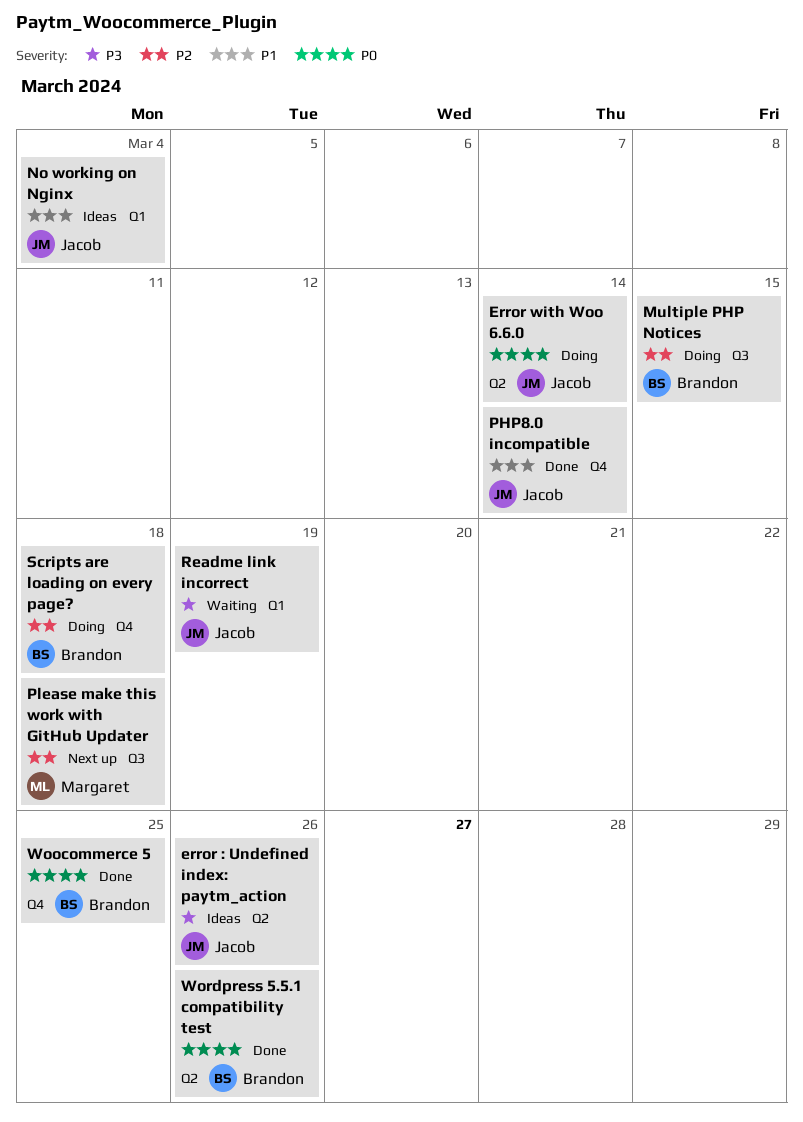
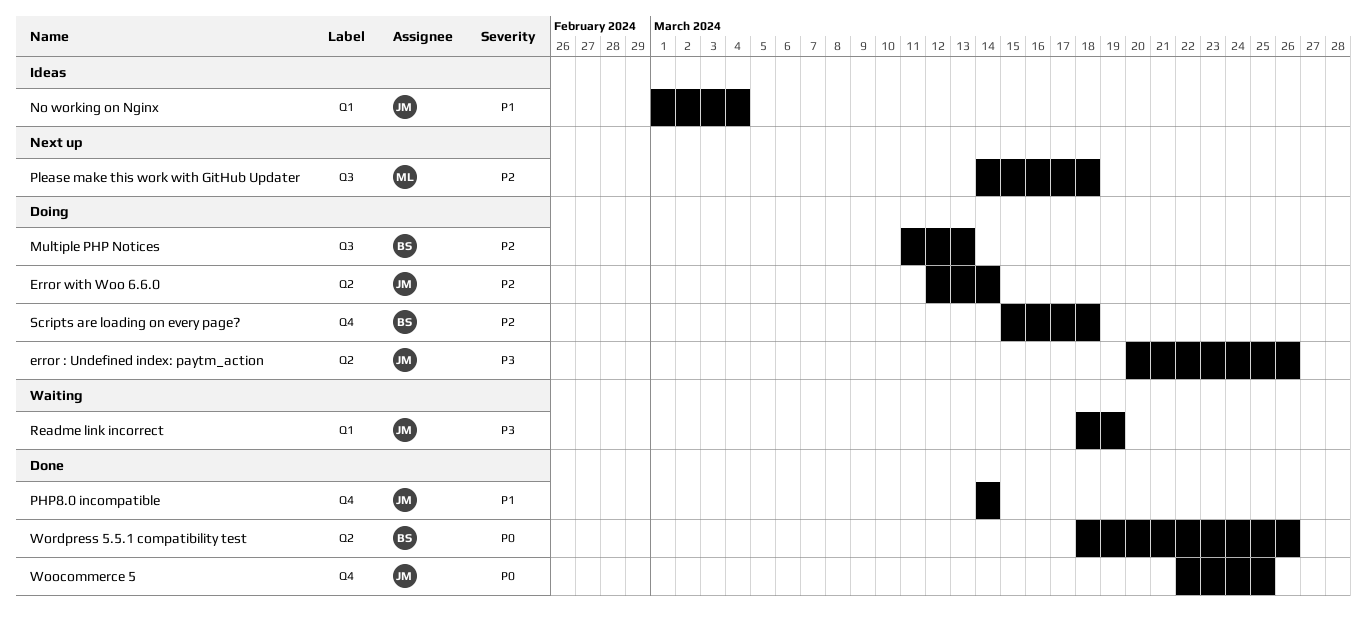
error : Undefined index: paytm_action, status: Ideas -> Doing
Error with Woo 6.6.0, priority: P0 -> P2
Multiple PHP Notices, due: Mar 15 -> Mar 13
Woocommerce 5, owner: Brandon -> Jacob

